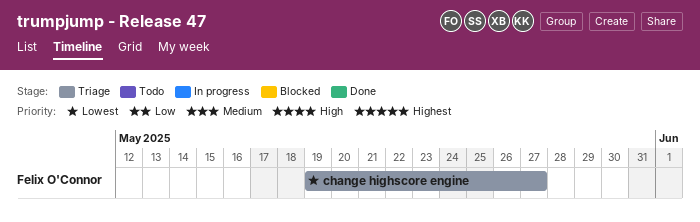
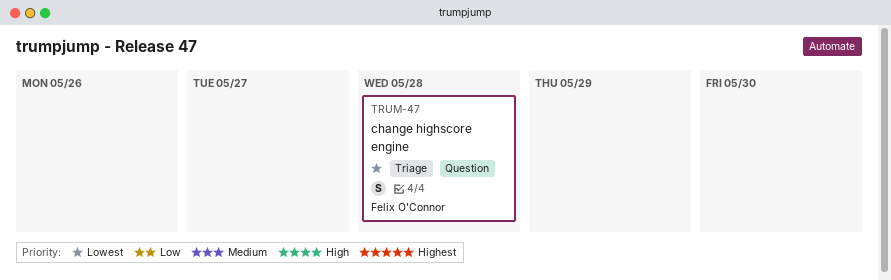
change highscore engine, due: May 27 -> May 28

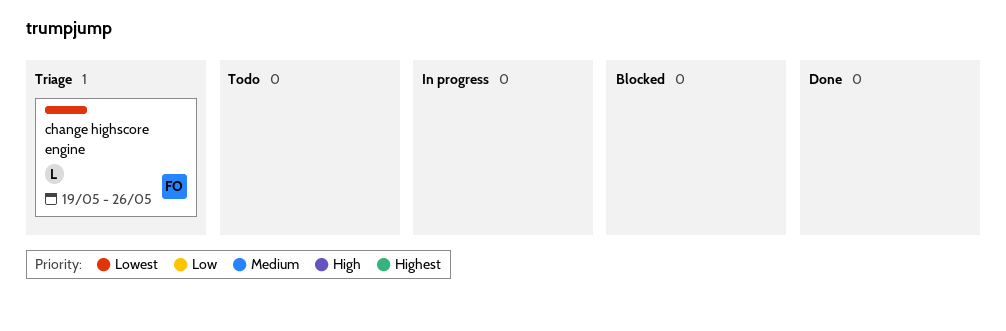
change highscore engine, estimate: S -> L
change highscore engine, due: May 28 -> May 26

